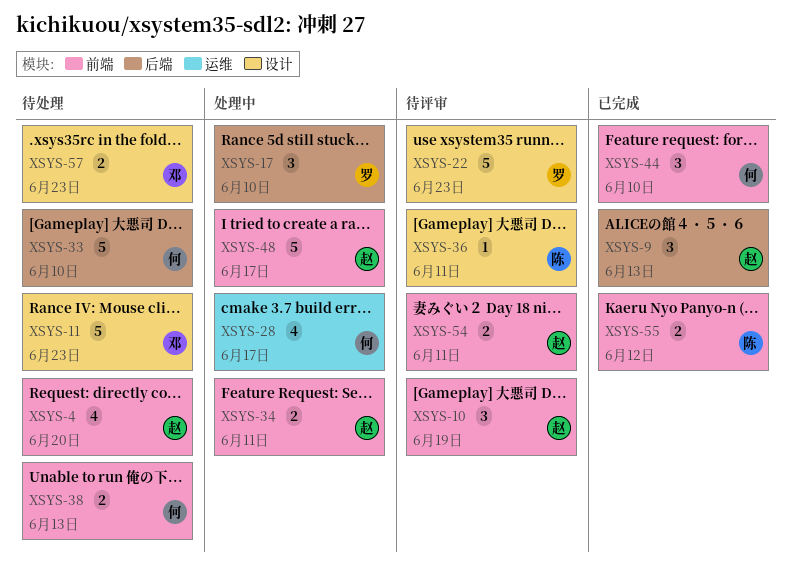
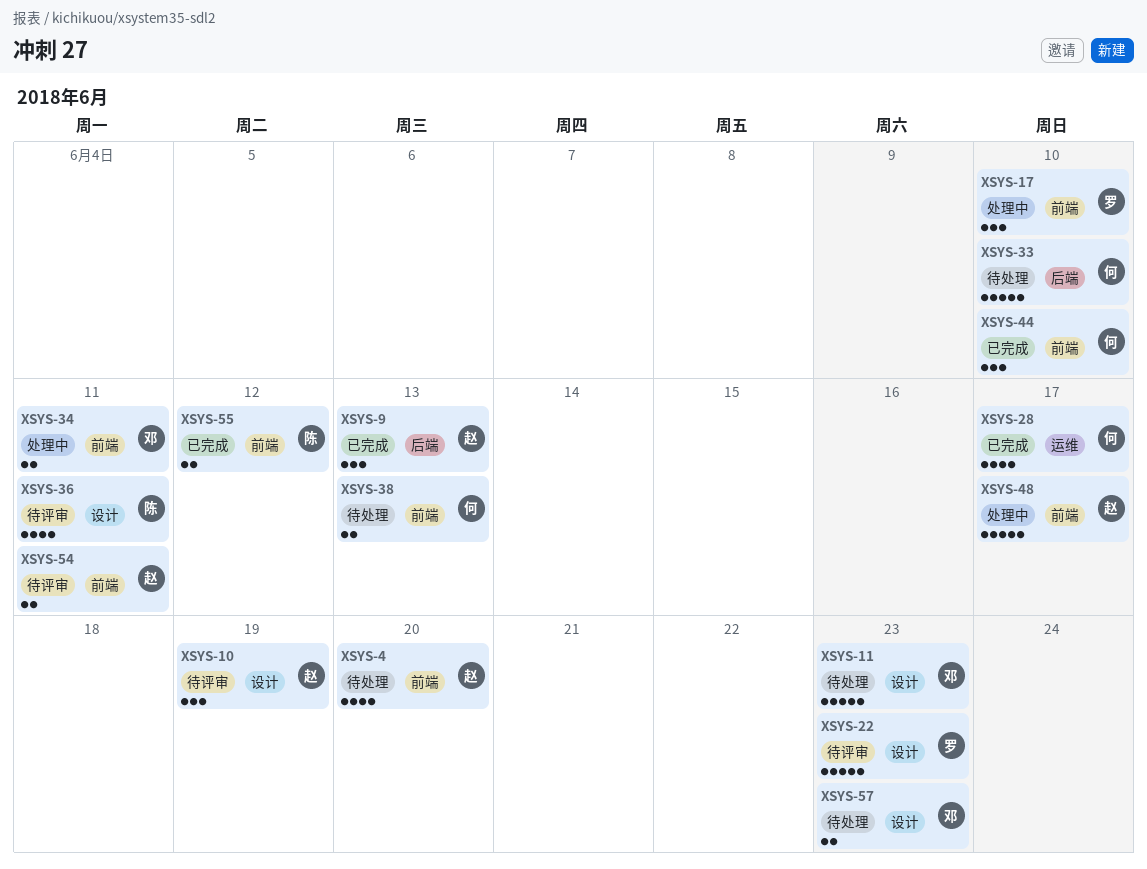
XSYS-10, label: 前端 -> 设计
XSYS-17, label: 后端 -> 前端
XSYS-28, status: 处理中 -> 已完成
XSYS-34, owner: 赵 -> 邓
XSYS-36, estimate: 1 -> 4

